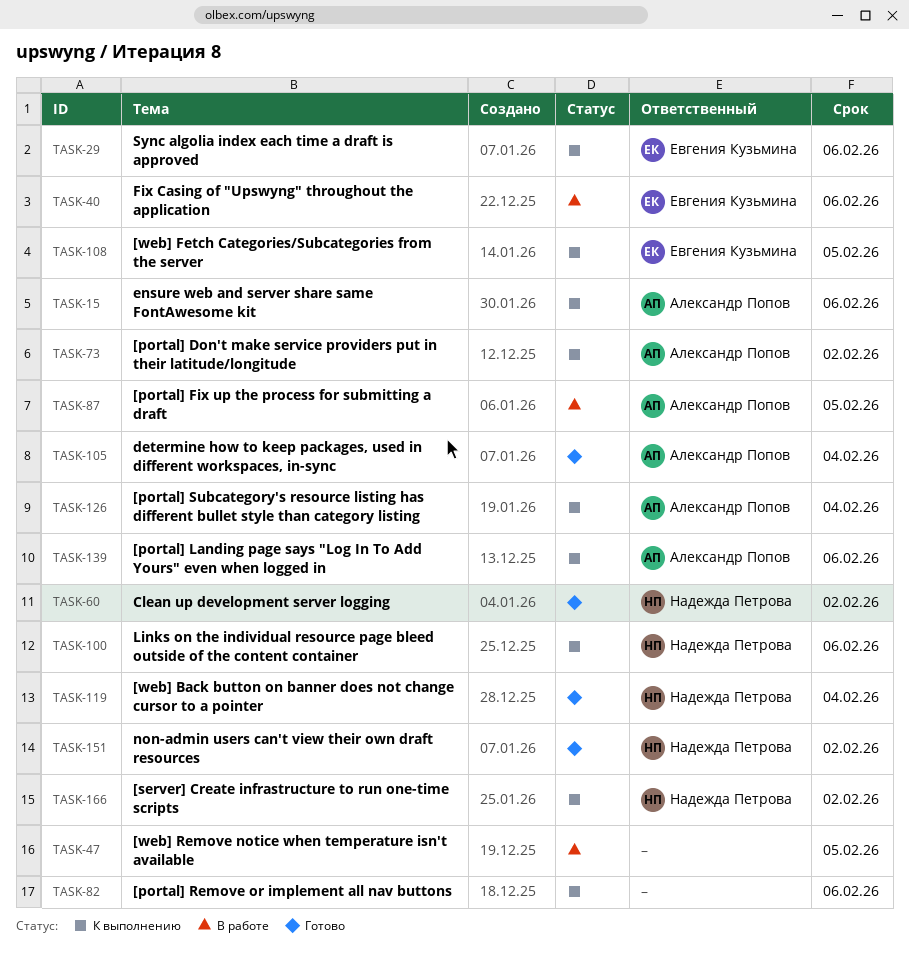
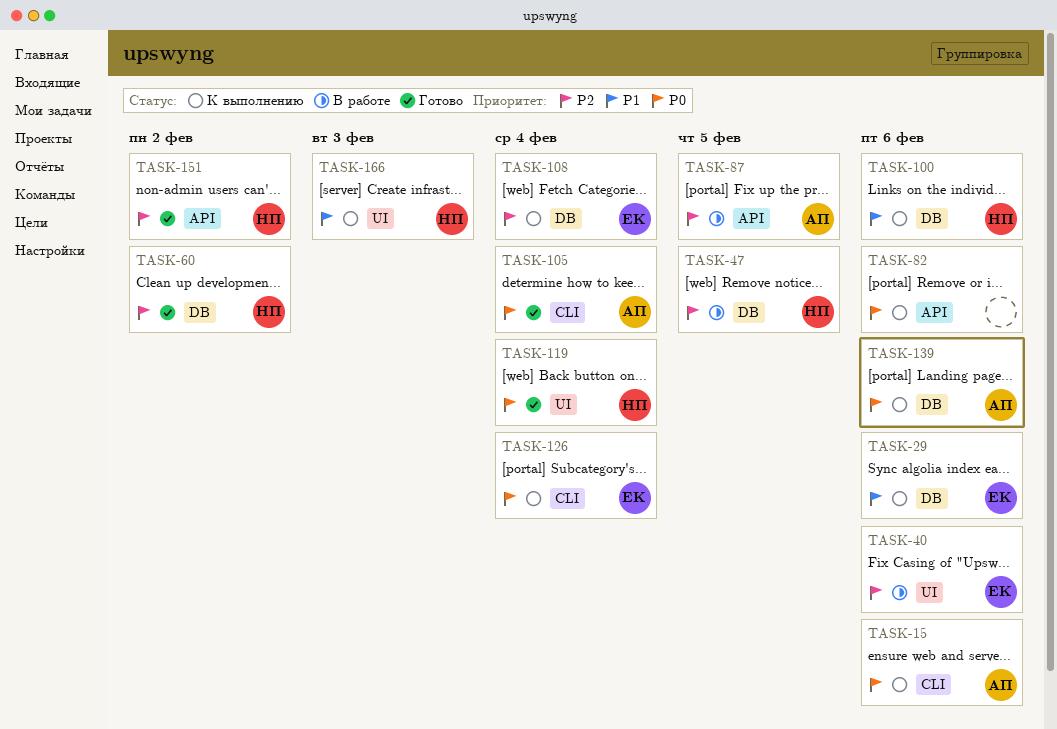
TASK-47, owner: none -> Надежда Петрова
TASK-73: present -> none
TASK-108, due: Feb 5 -> Feb 4
TASK-126, owner: Александр Попов -> Евгения Кузьмина
TASK-166, due: Feb 2 -> Feb 3

